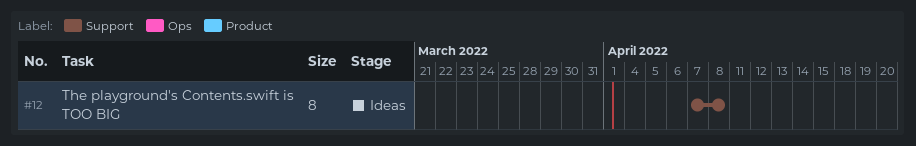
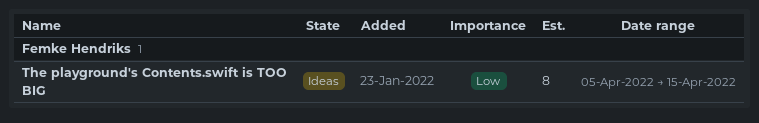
The playground's Contents.swift is TOO BIG, start: Apr 7 -> Apr 5
The playground's Contents.swift is TOO BIG, due: Apr 8 -> Apr 15

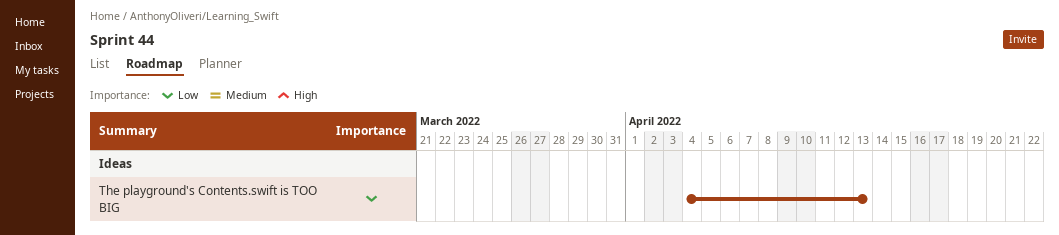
The playground's Contents.swift is TOO BIG, start: Apr 5 -> Apr 4
The playground's Contents.swift is TOO BIG, due: Apr 15 -> Apr 13

